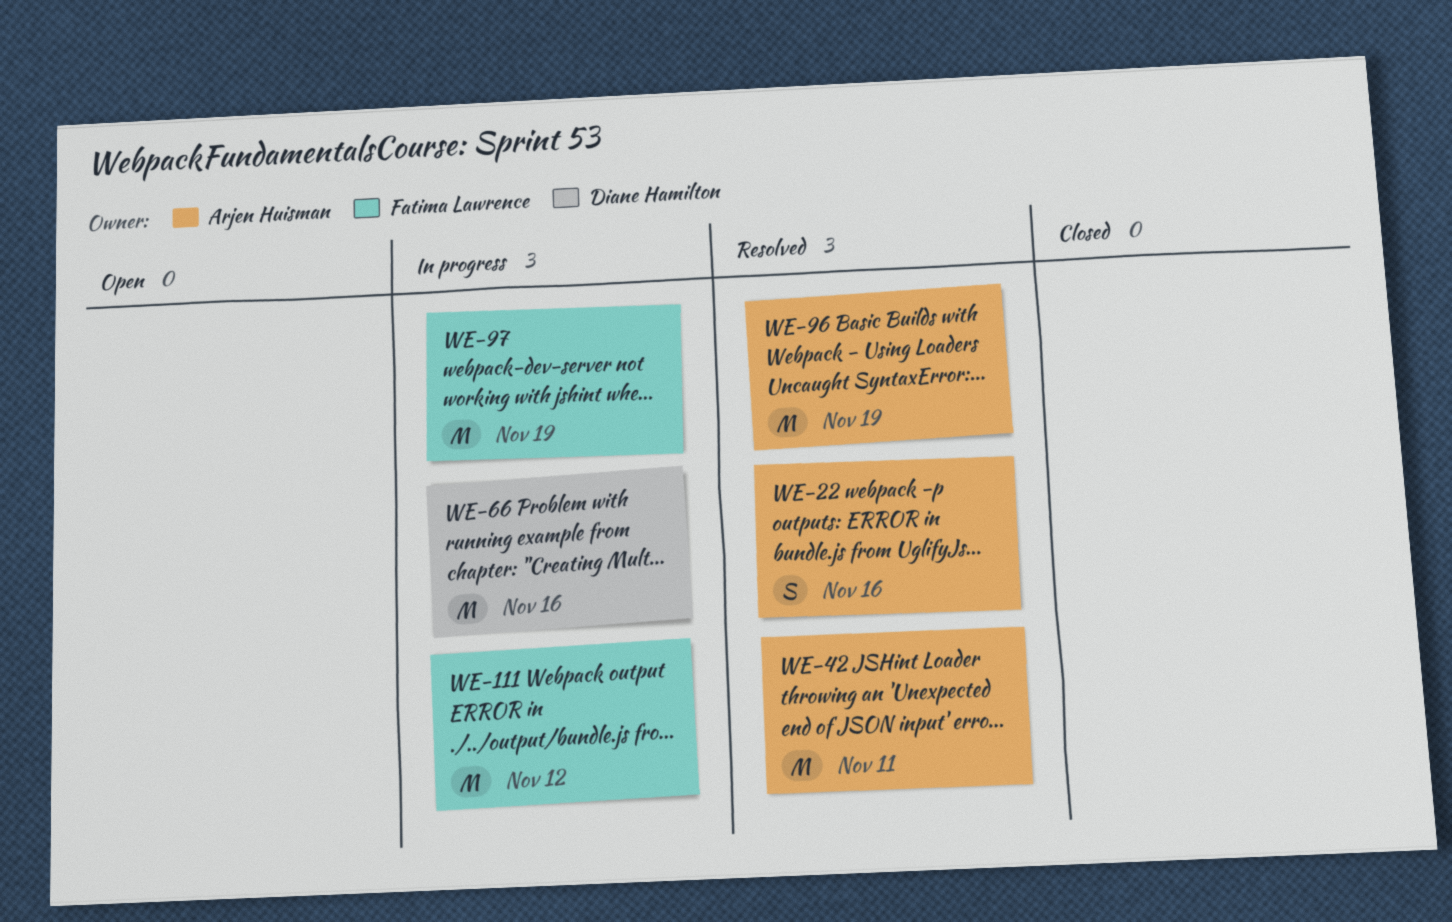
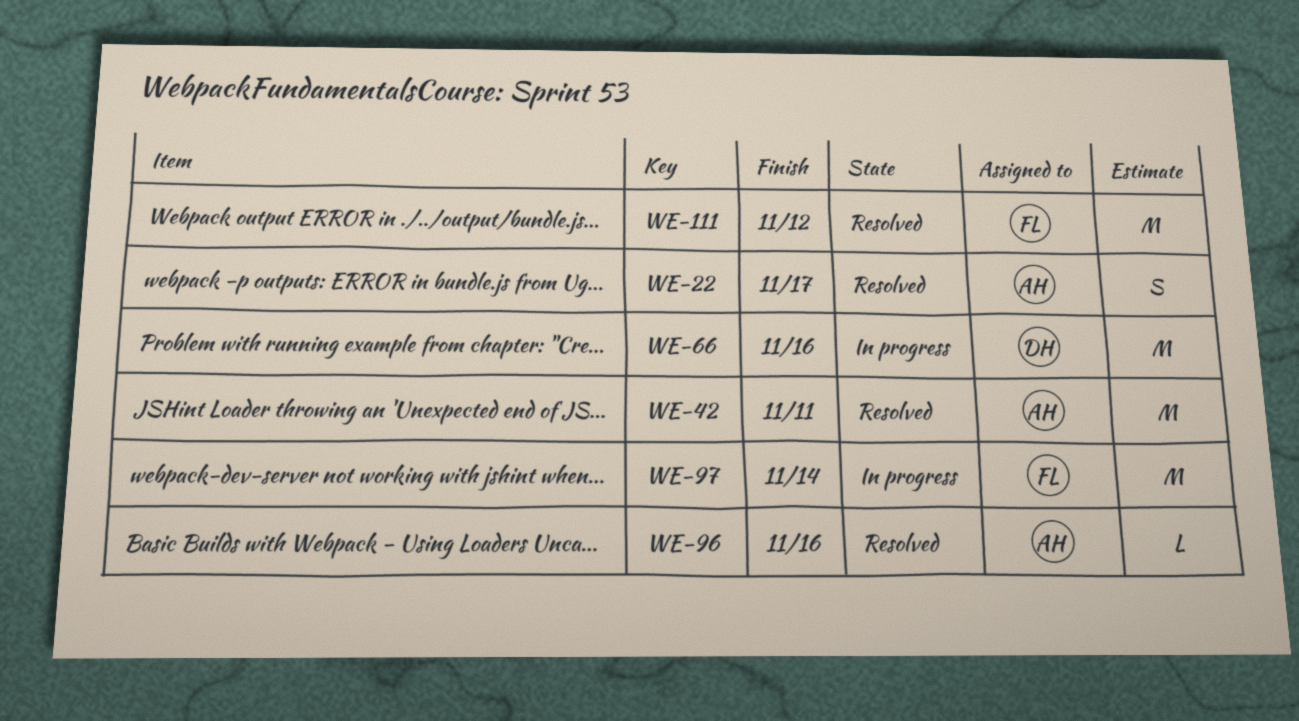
WE-22, due: Nov 16 -> Nov 17
WE-96, estimate: M -> L
WE-96, due: Nov 19 -> Nov 16
WE-97, due: Nov 19 -> Nov 14
WE-111, status: In progress -> Resolved

